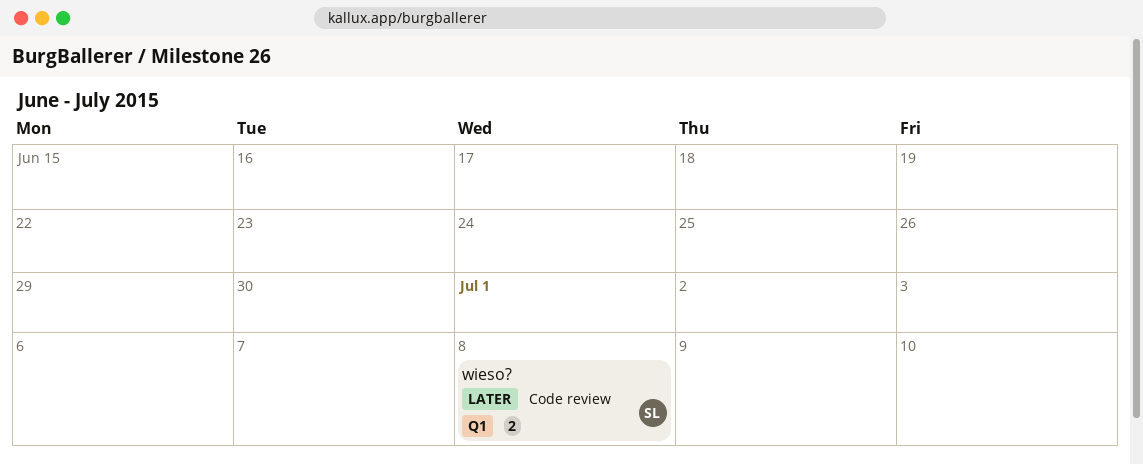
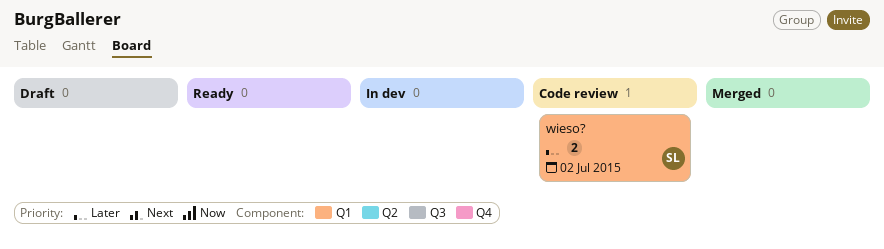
wieso?, due: Jul 8 -> Jul 2

